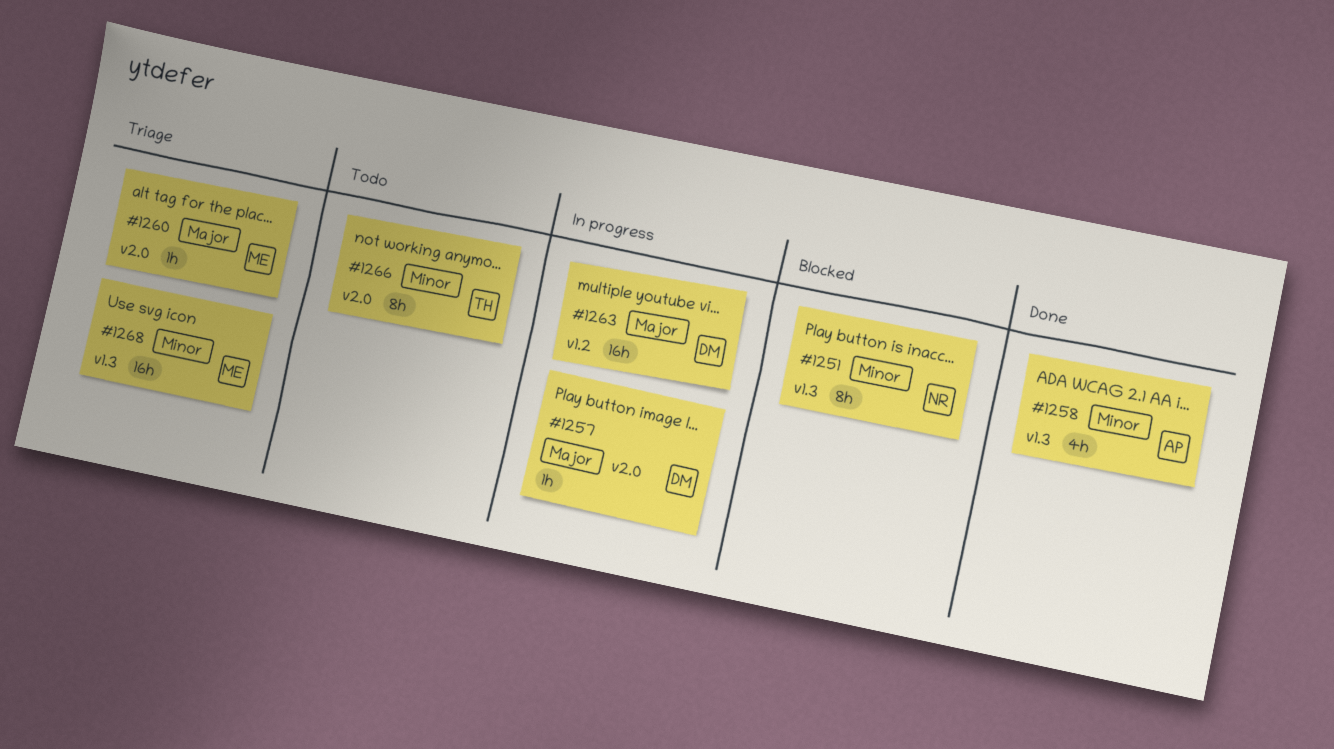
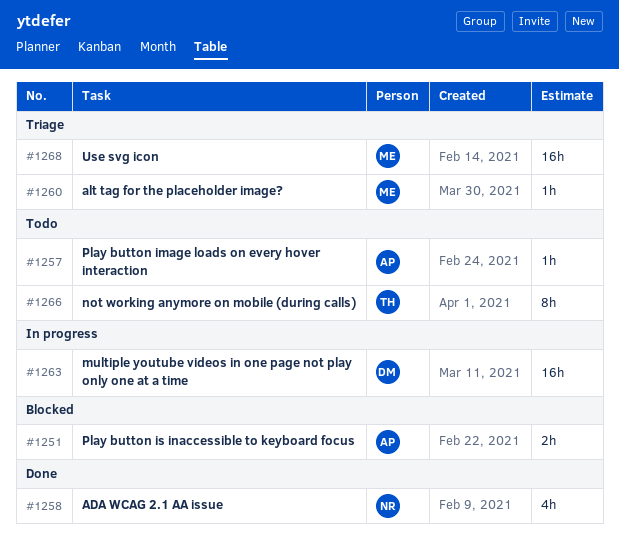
#1251, owner: NR -> AP
#1251, estimate: 8h -> 2h
#1257, status: In progress -> Todo
#1257, owner: DM -> AP
#1258, owner: AP -> NR

